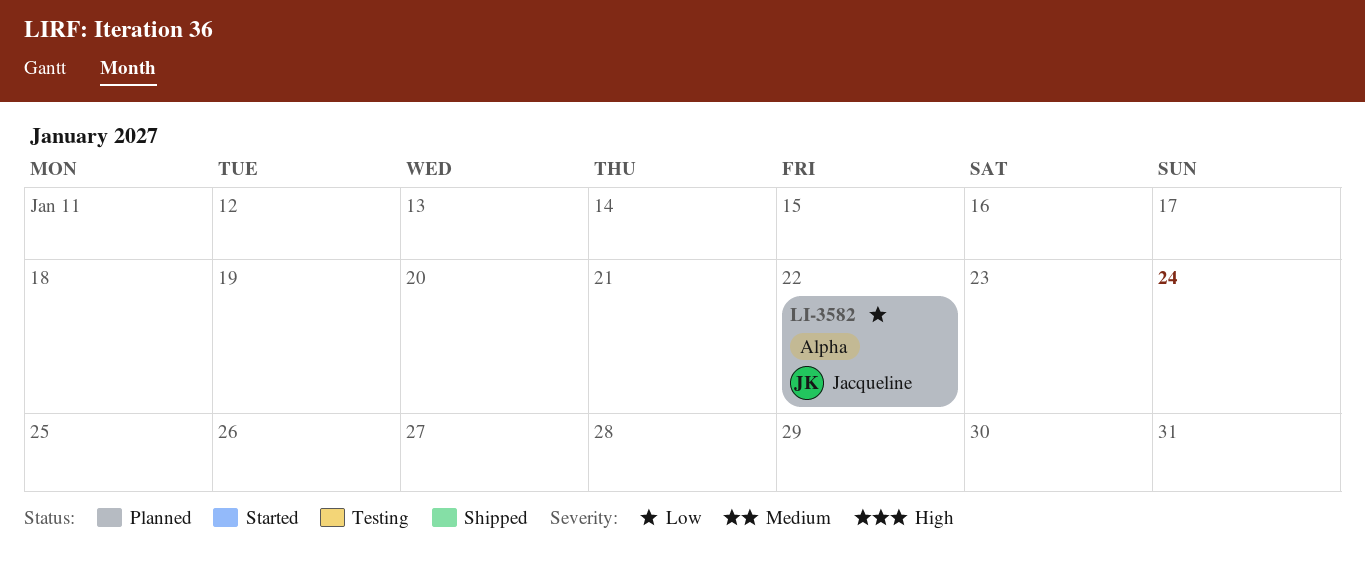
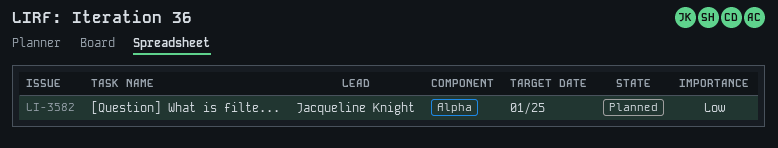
LI-3582, due: Jan 22 -> Jan 25

